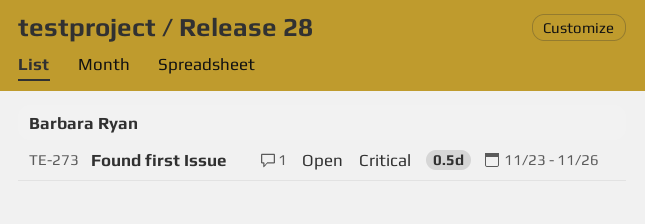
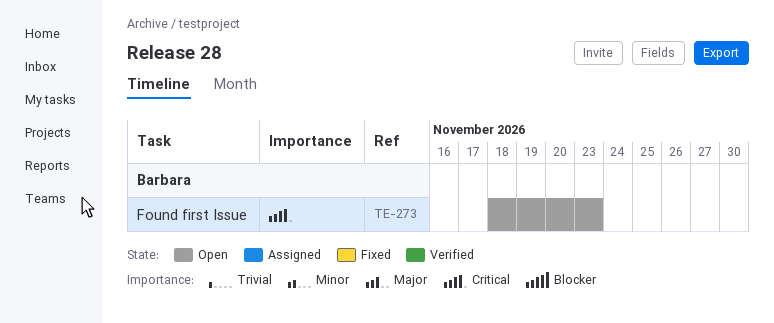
TE-273, start: Nov 23 -> Nov 18
TE-273, due: Nov 26 -> Nov 23

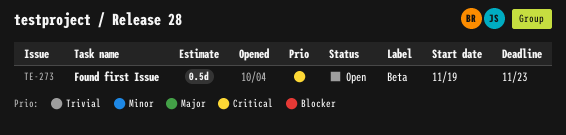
TE-273, start: Nov 18 -> Nov 19

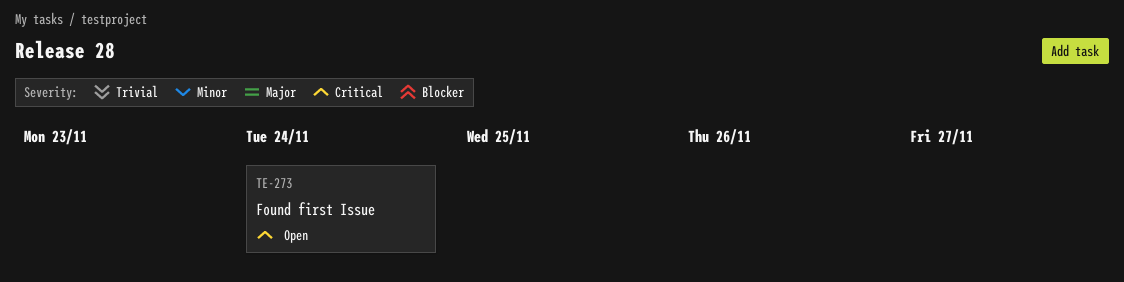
TE-273, due: Nov 23 -> Nov 24

